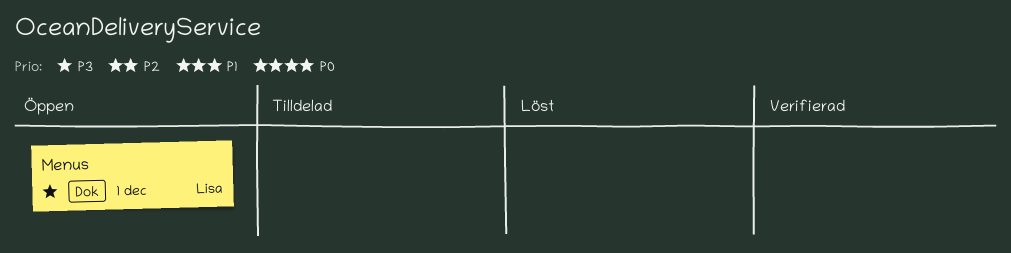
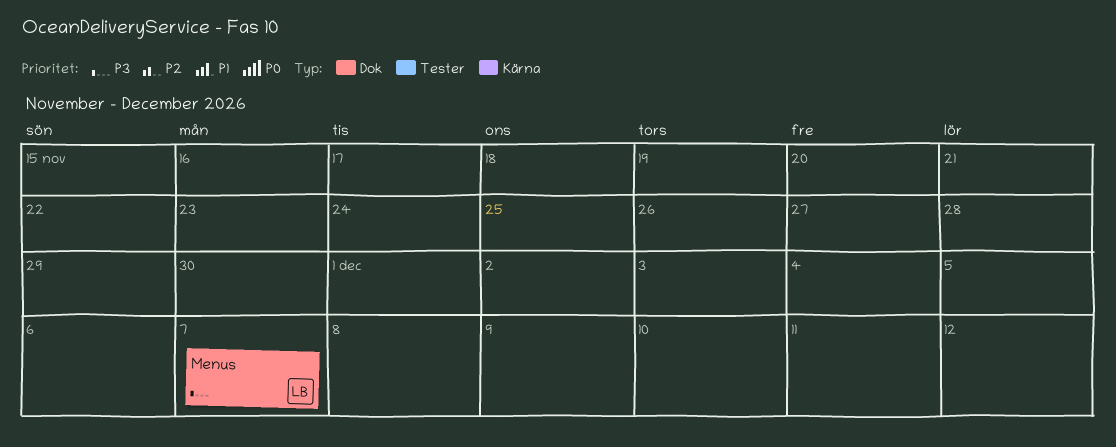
Menus, due: Dec 1 -> Dec 7

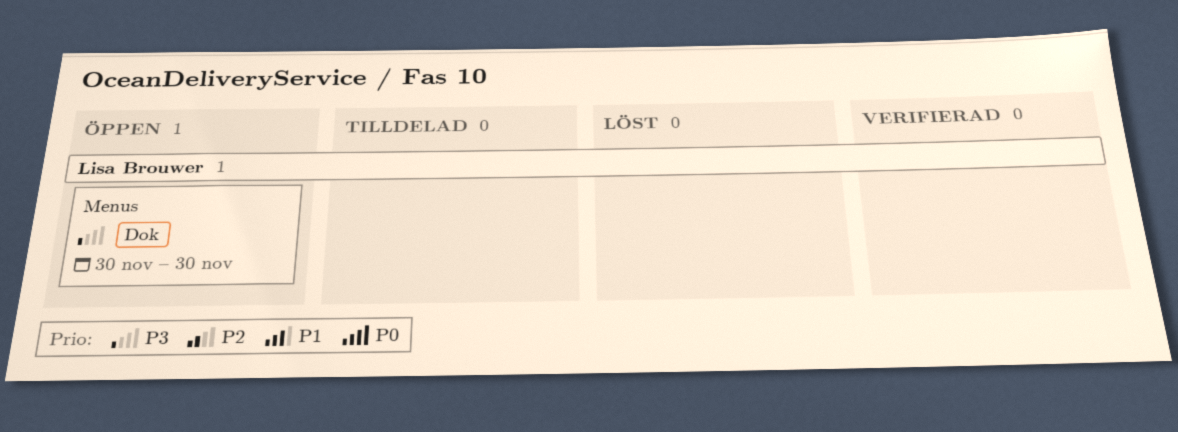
Menus, due: Dec 7 -> Nov 30

